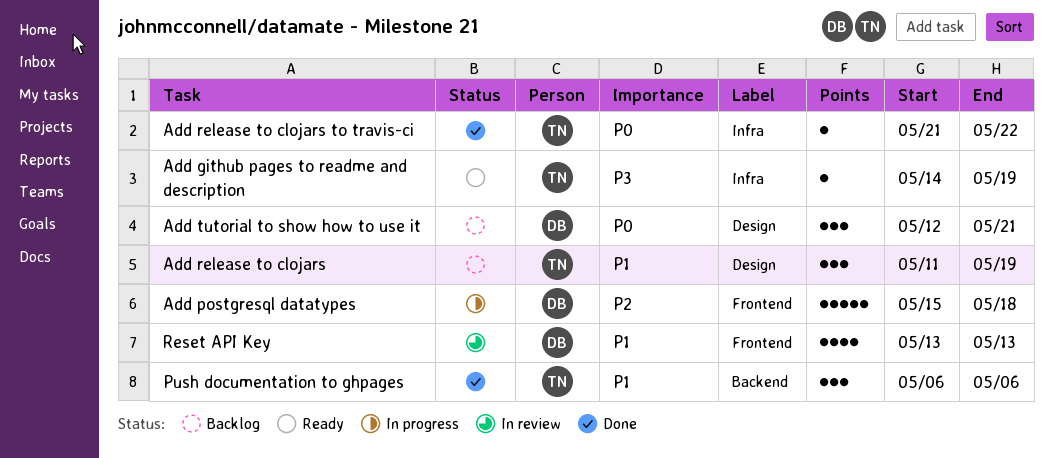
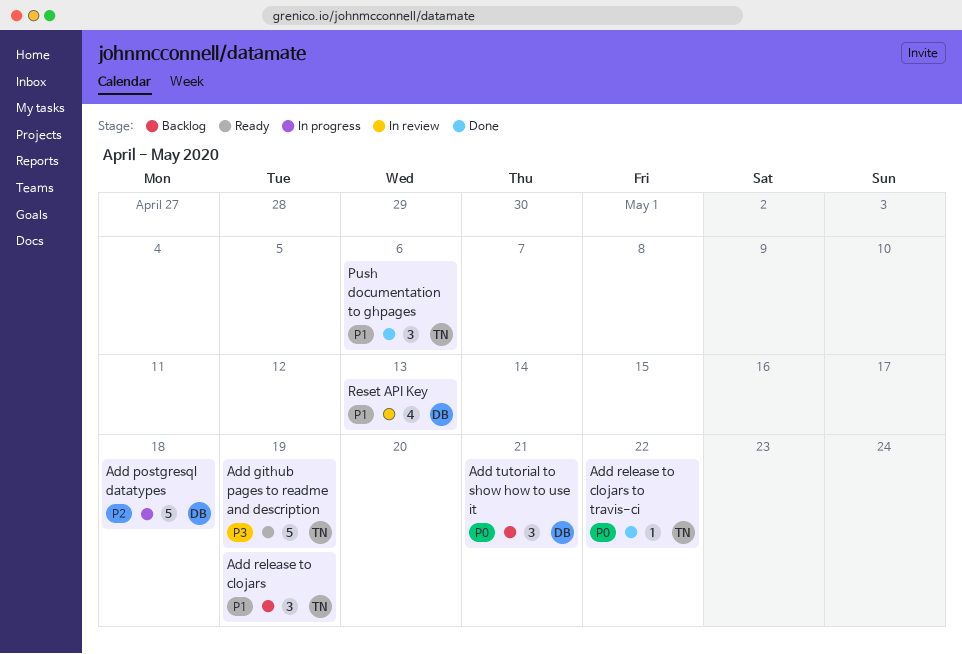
Add github pages to readme and description, estimate: 1 -> 5

